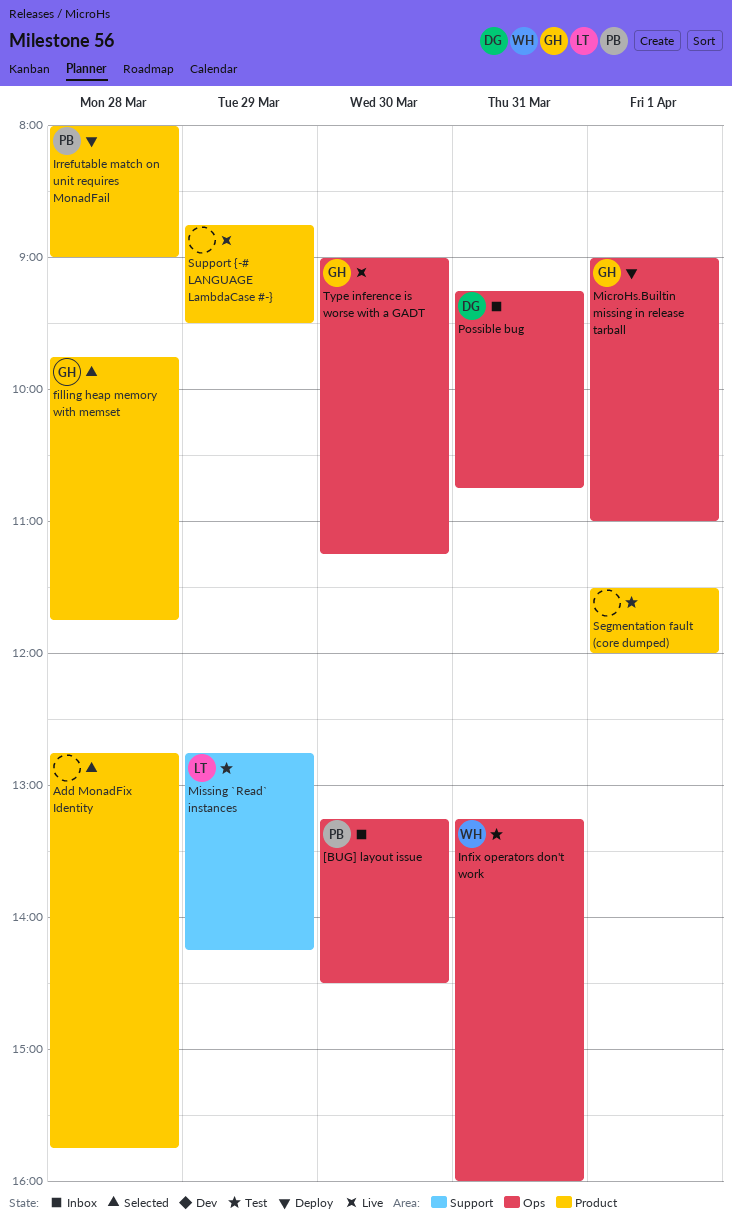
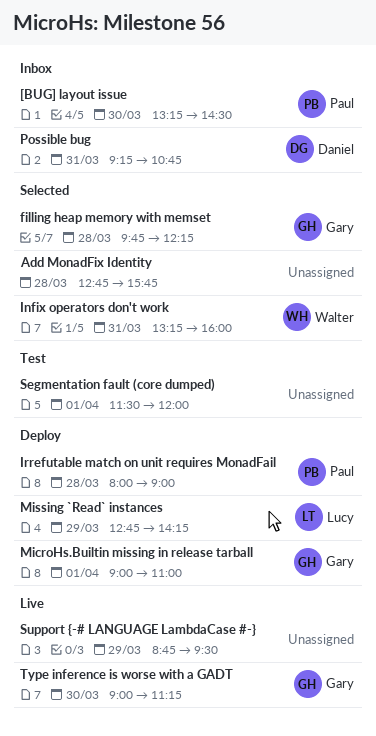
filling heap memory with memset, ends: 11:45 -> 12:15
Infix operators don't work, status: Test -> Selected
Missing `Read` instances, status: Test -> Deploy

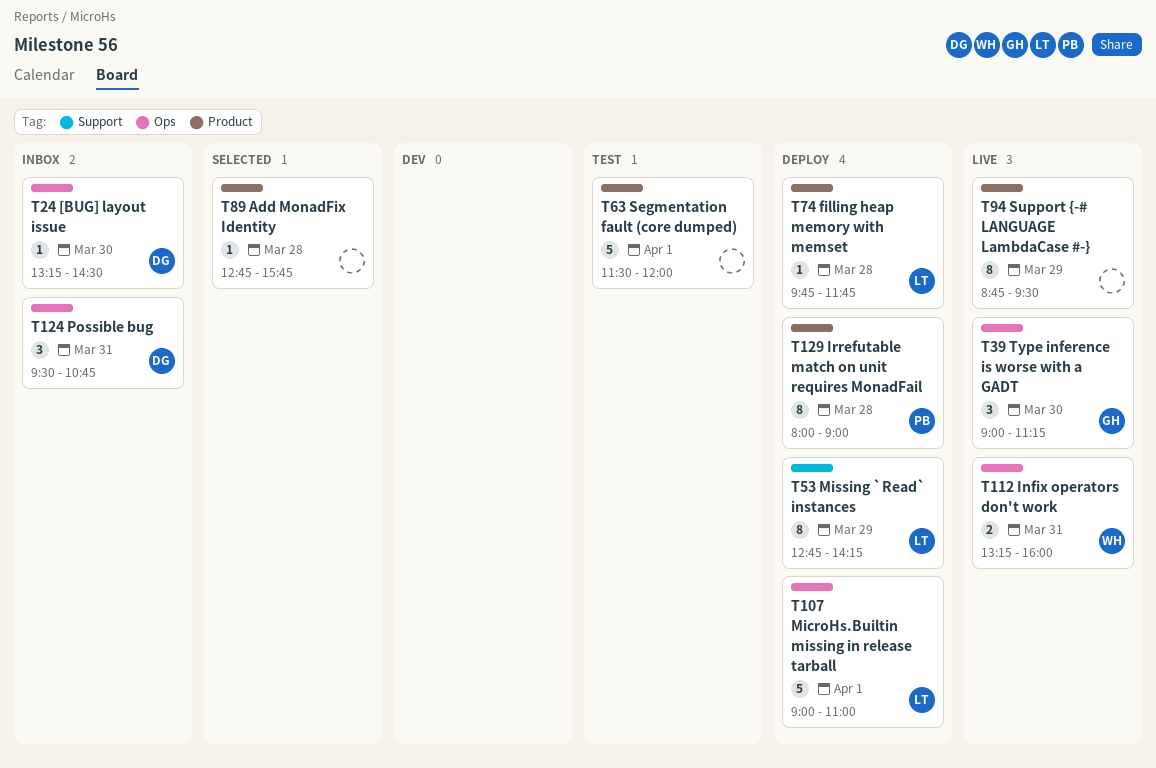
[BUG] layout issue, owner: Paul -> Daniel
filling heap memory with memset, status: Selected -> Deploy
filling heap memory with memset, owner: Gary -> Lucy
filling heap memory with memset, ends: 12:15 -> 11:45
Infix operators don't work, status: Selected -> Live
MicroHs.Builtin missing in release tarball, owner: Gary -> Lucy
Possible bug, begins: 09:15 -> 09:30

